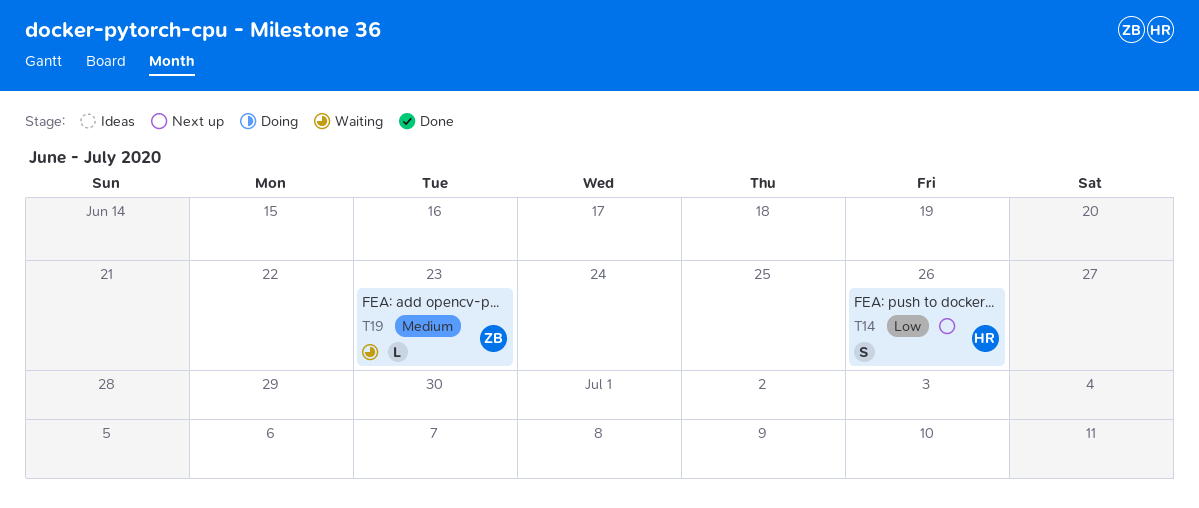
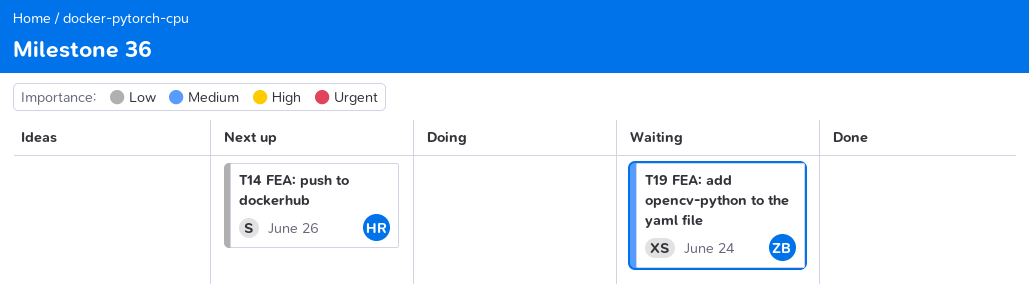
T19, estimate: L -> XS
T19, due: Jun 23 -> Jun 24

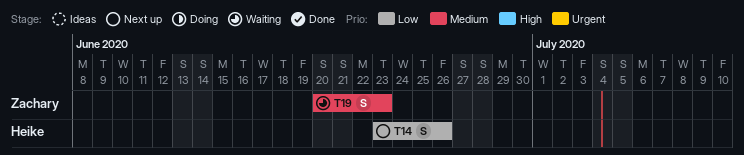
T19, estimate: XS -> S
T19, due: Jun 24 -> Jun 23

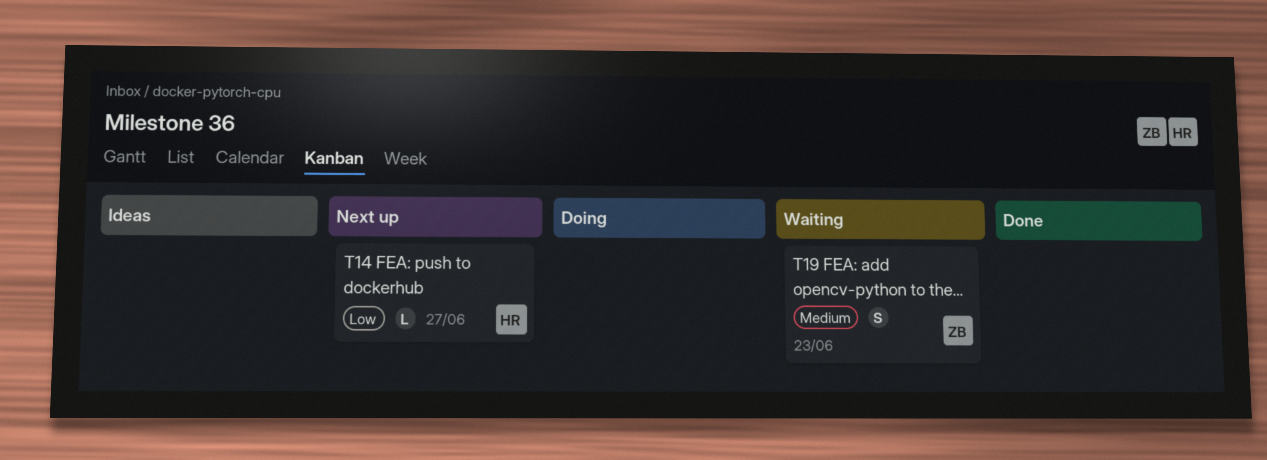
T14, estimate: S -> L
T14, due: Jun 26 -> Jun 27

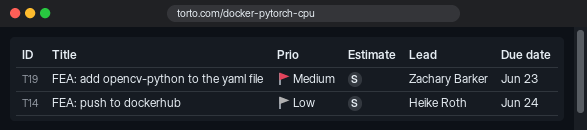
T14, estimate: L -> S
T14, due: Jun 27 -> Jun 24

